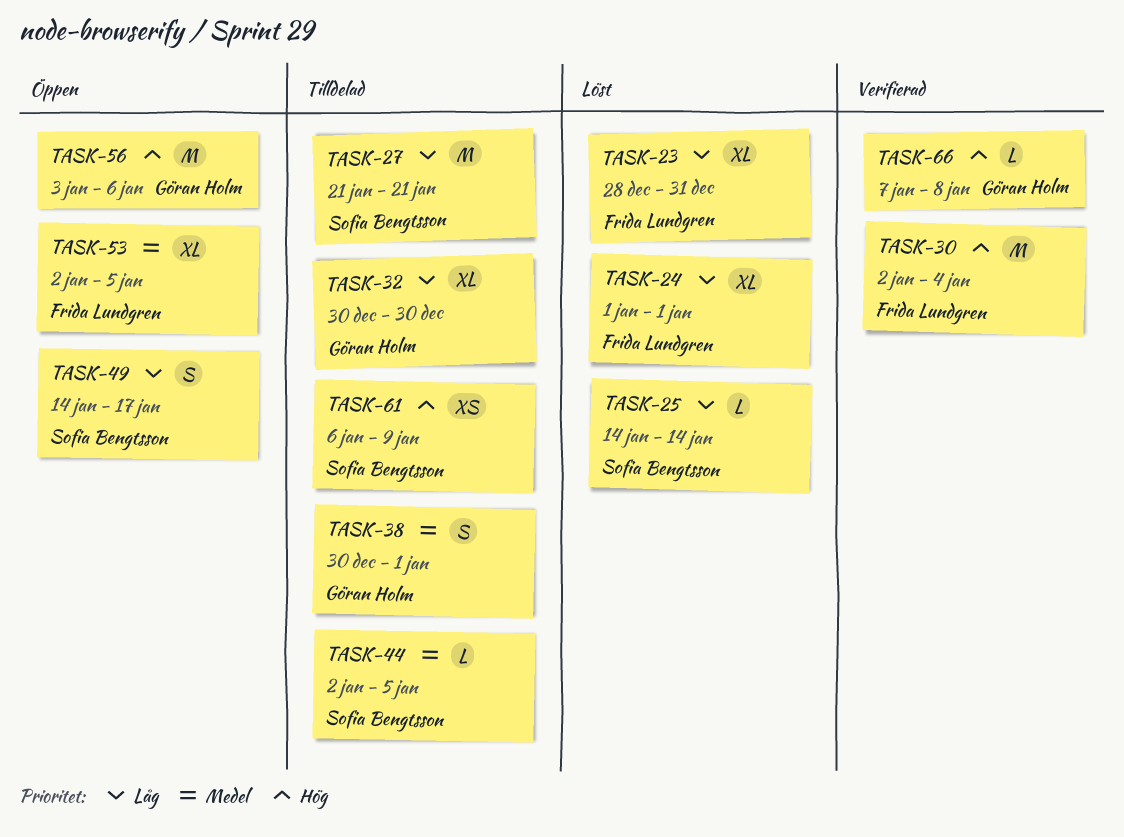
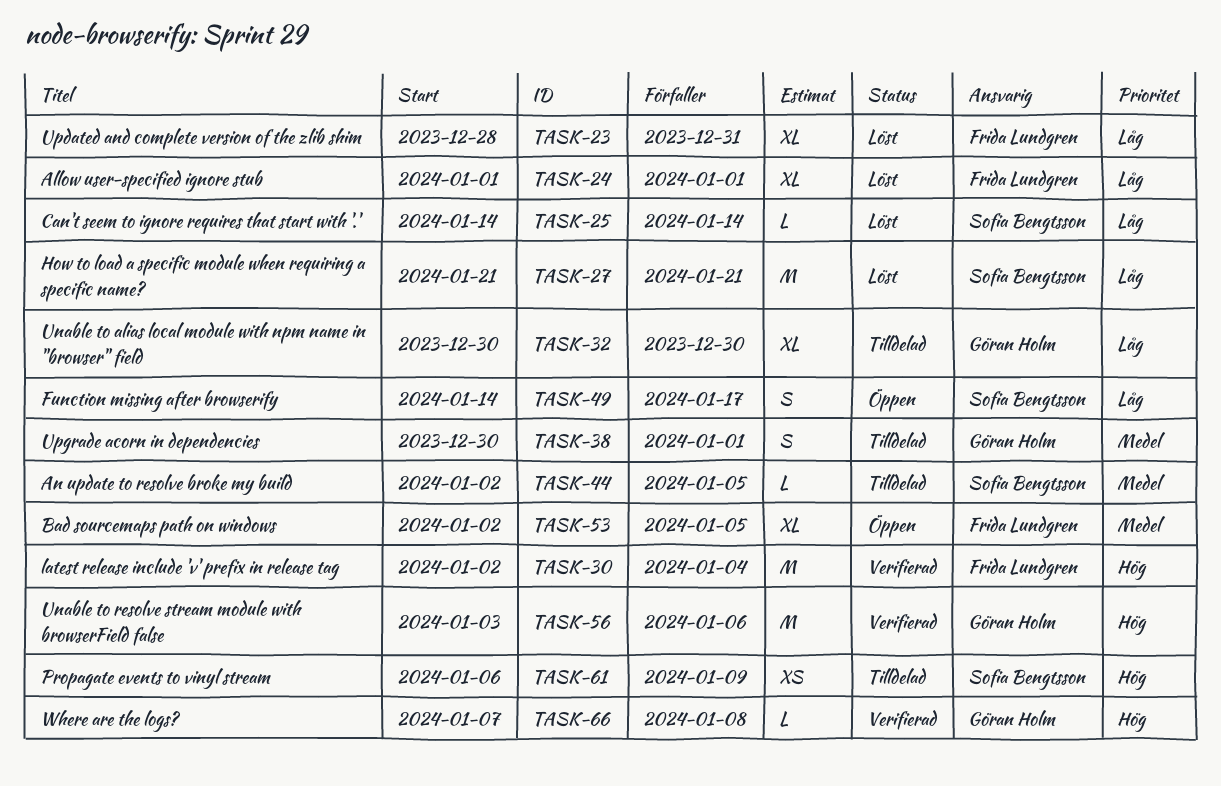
TASK-27, status: Tilldelad -> Löst
TASK-56, status: Öppen -> Verifierad

